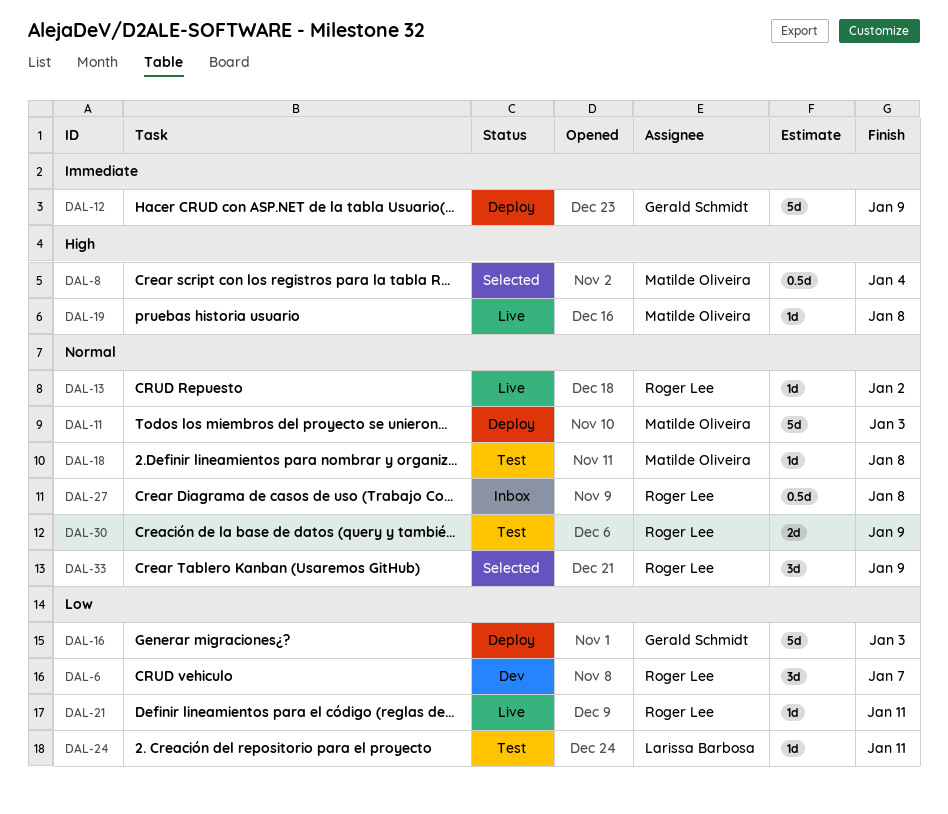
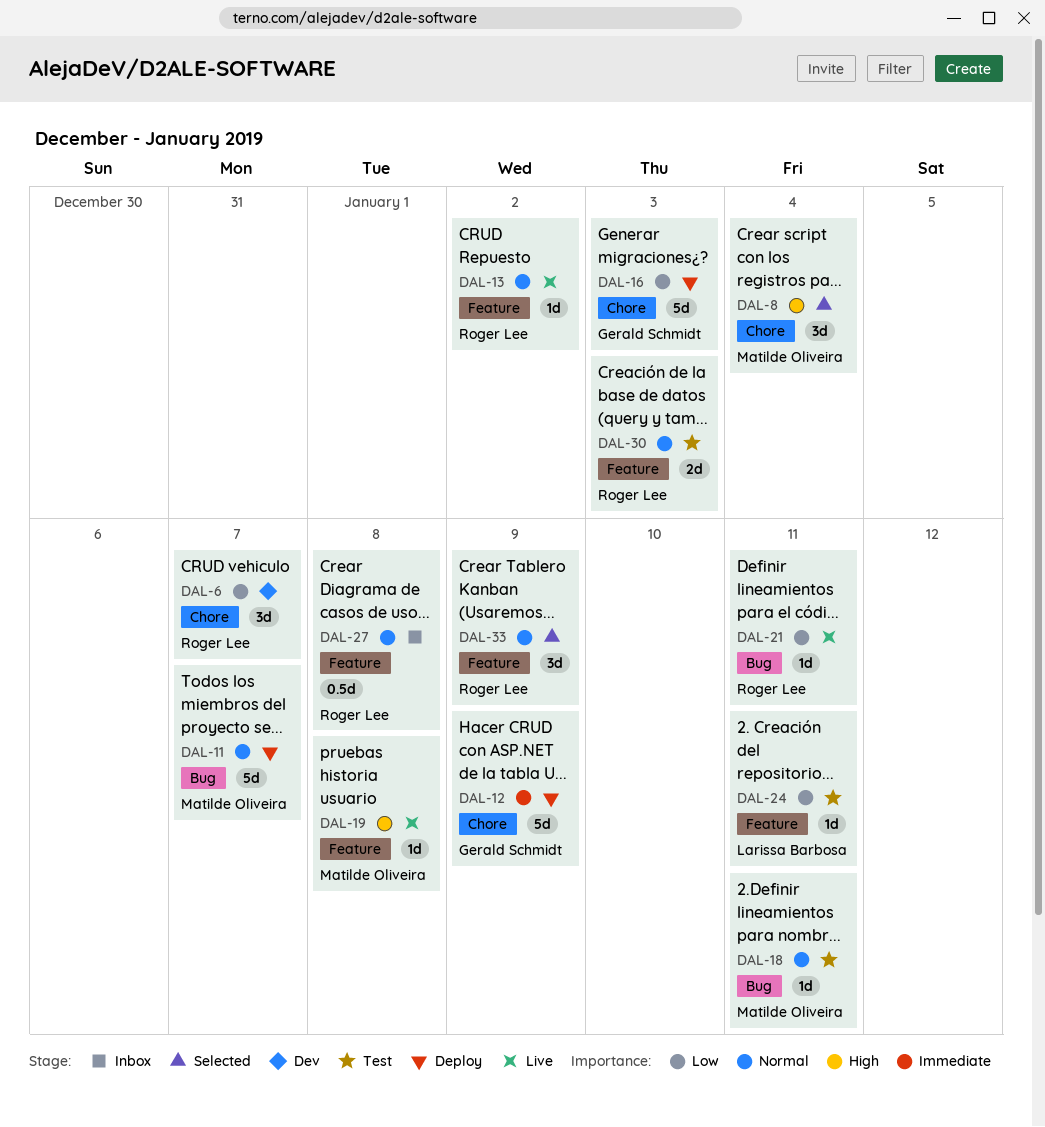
DAL-8, estimate: 0.5d -> 3d
DAL-11, due: Jan 3 -> Jan 7
DAL-18, due: Jan 8 -> Jan 11
DAL-30, due: Jan 9 -> Jan 3

